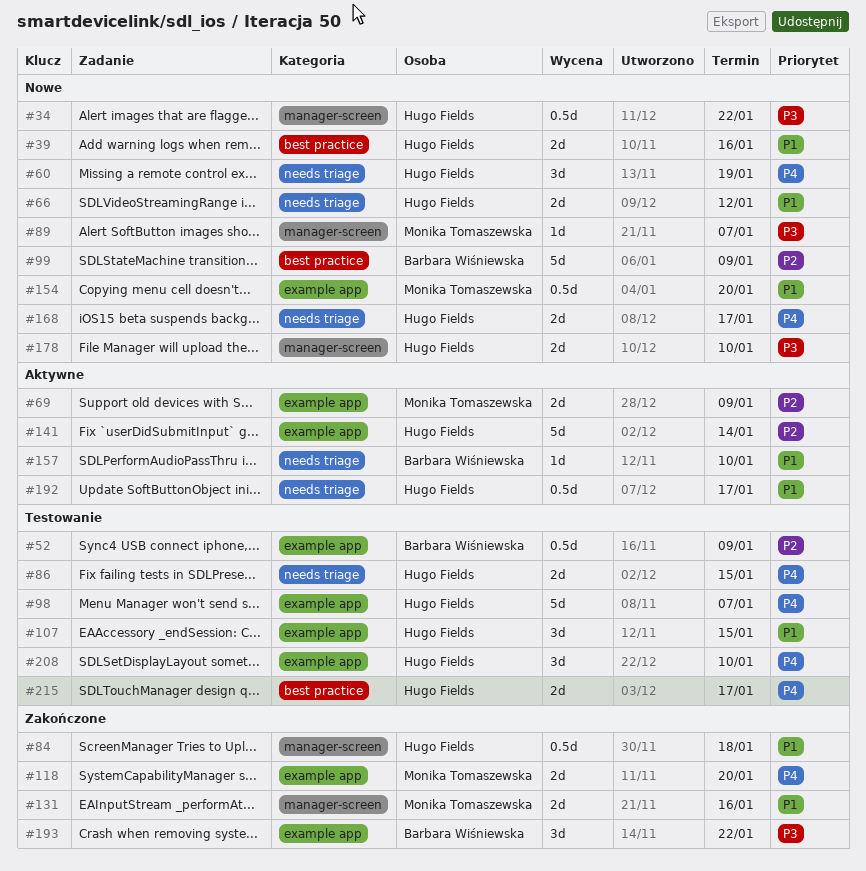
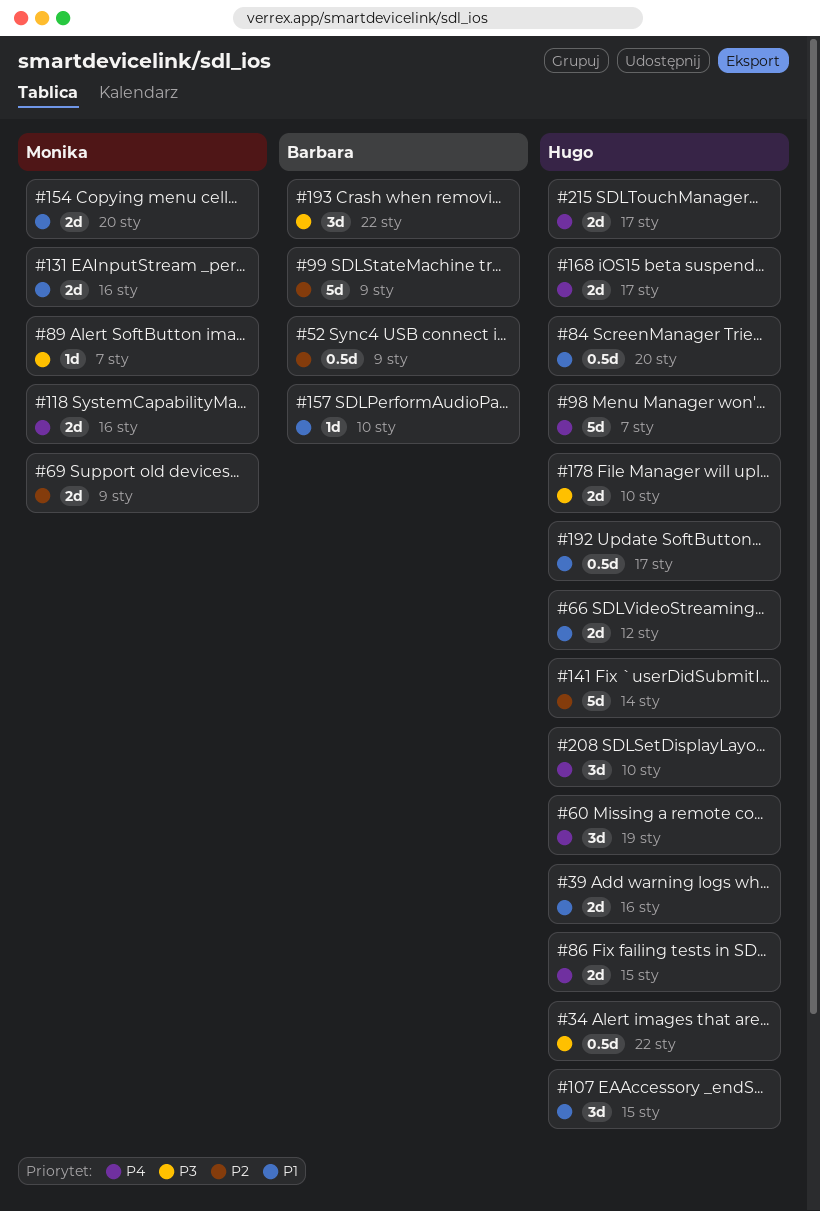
#84, due: Jan 18 -> Jan 20
#118, due: Jan 20 -> Jan 16
#154, estimate: 0.5d -> 2d

